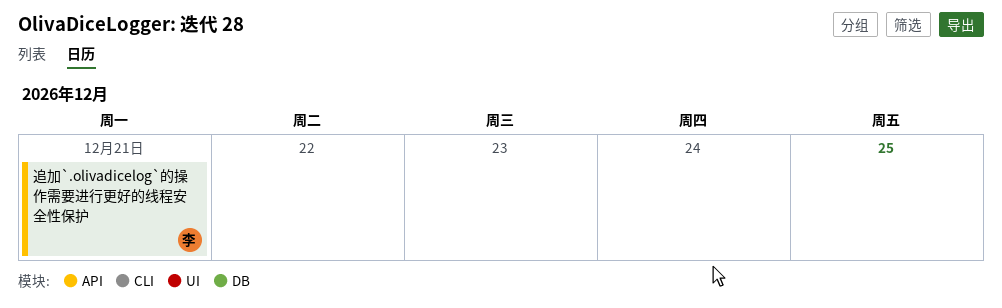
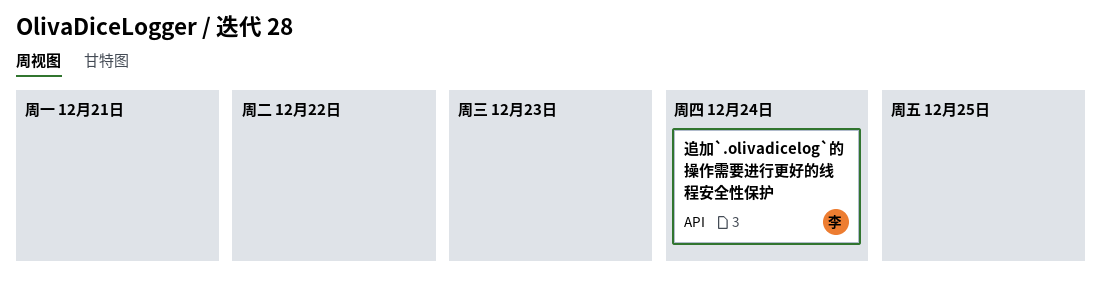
追加`.olivadicelog`的操作需要进行更好的线程安全性保护, due: Dec 21 -> Dec 24

